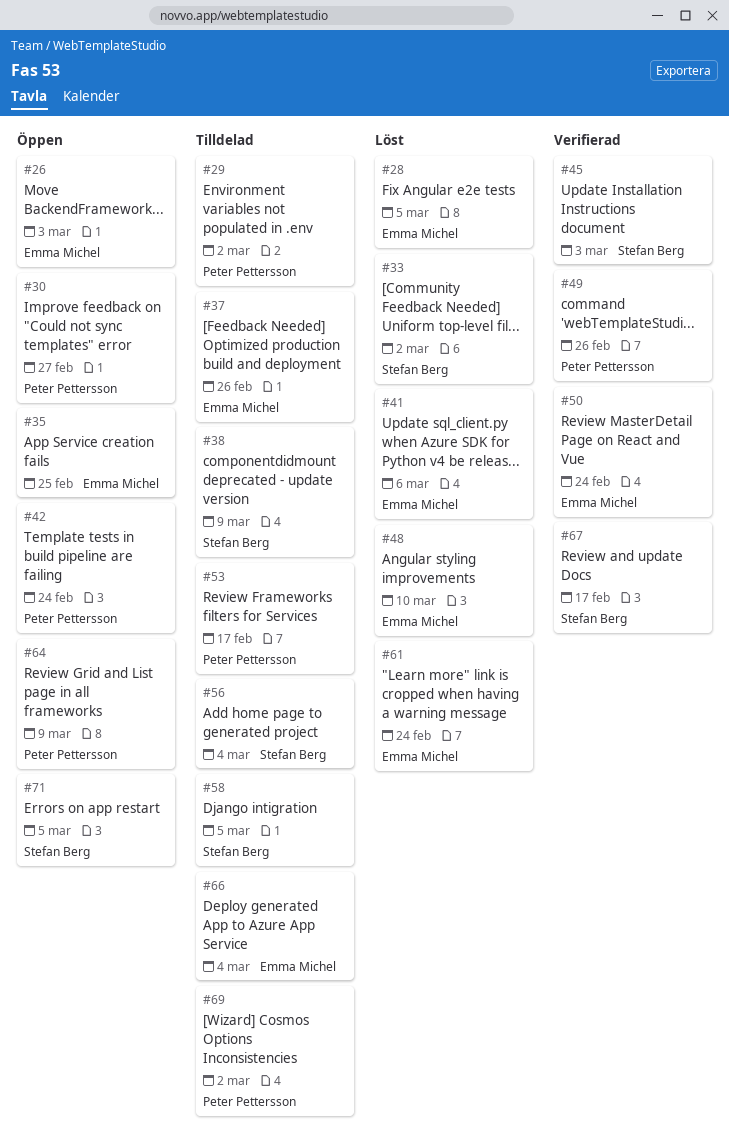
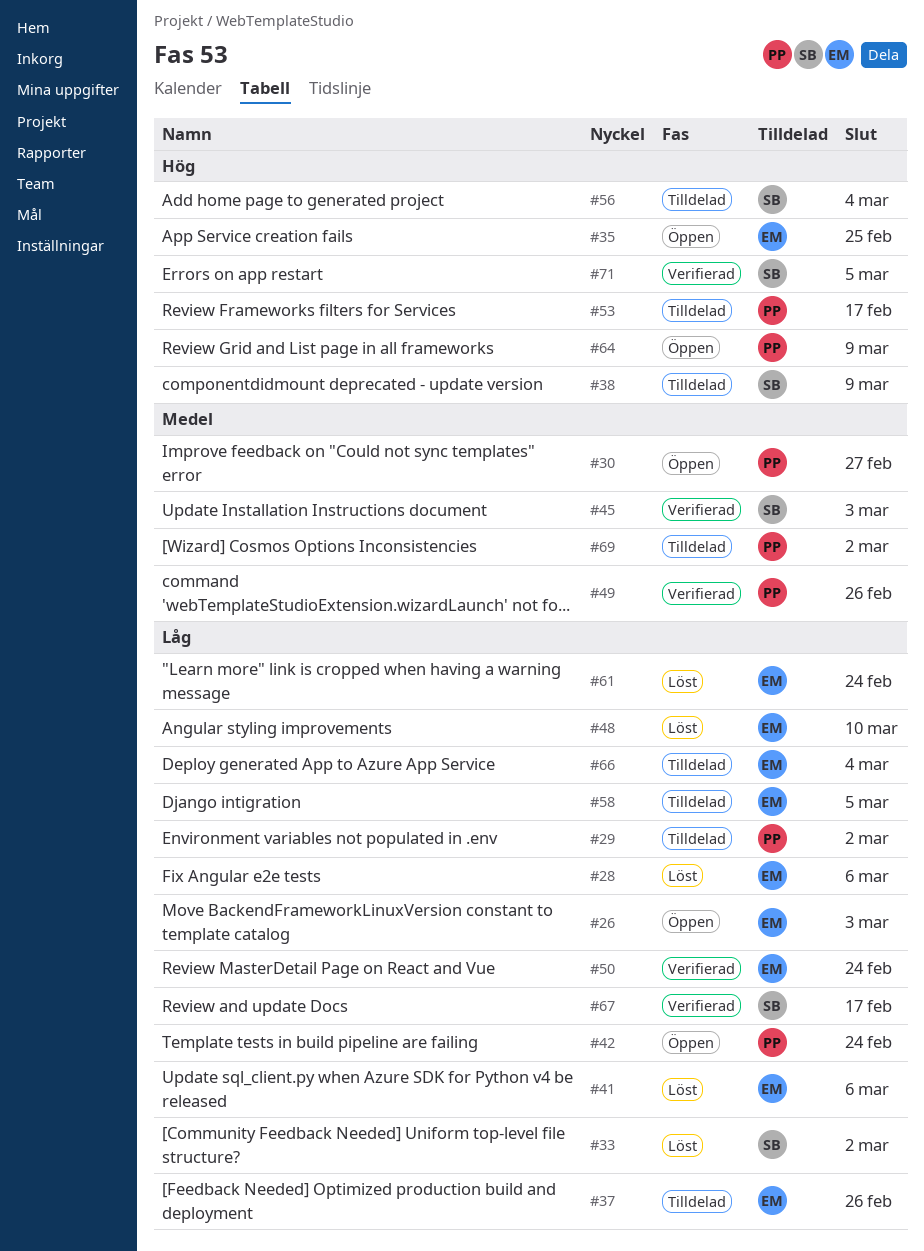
#28, due: Mar 5 -> Mar 6
#58, owner: Stefan Berg -> Emma Michel
#71, status: Öppen -> Verifierad

